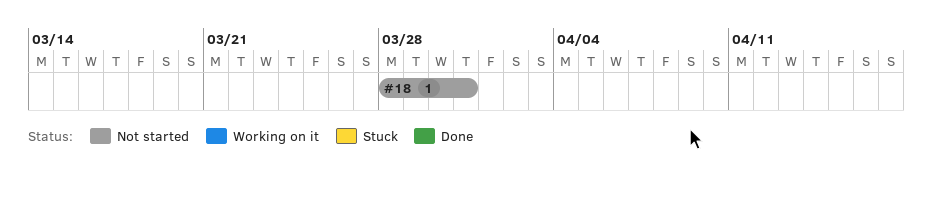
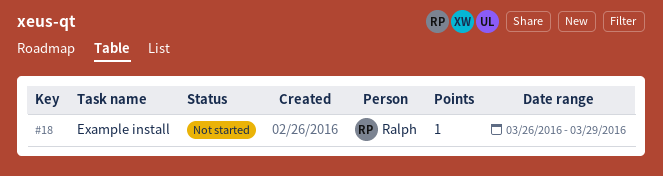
#18, start: Mar 28 -> Mar 26
#18, due: Mar 31 -> Mar 29

